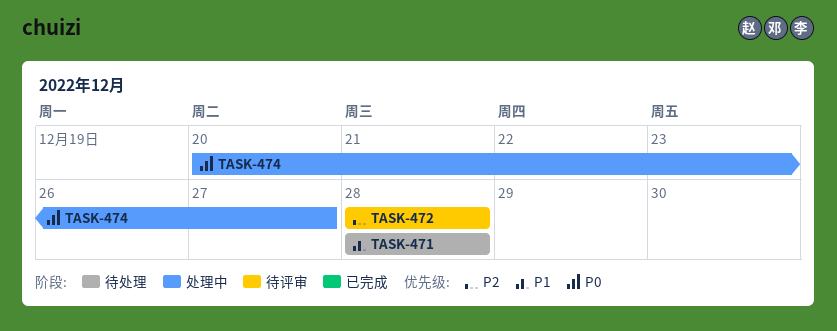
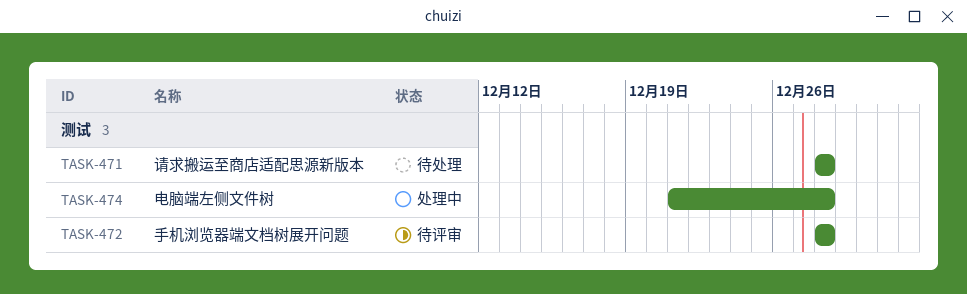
TASK-474, start: Dec 20 -> Dec 21
TASK-474, due: Dec 27 -> Dec 28

